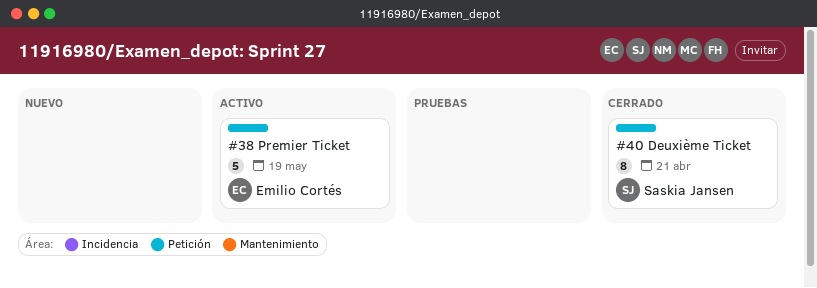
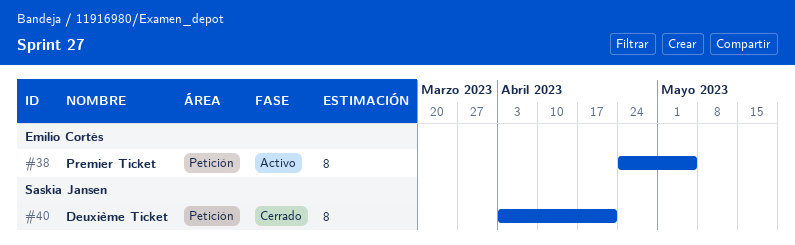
#38, estimate: 5 -> 8
#38, due: May 19 -> May 5

